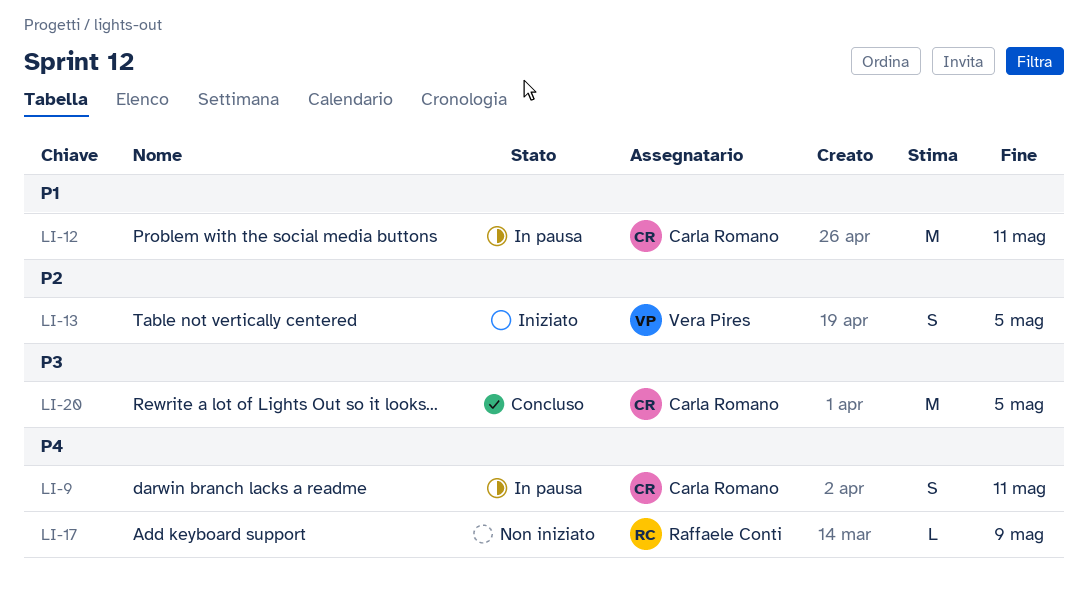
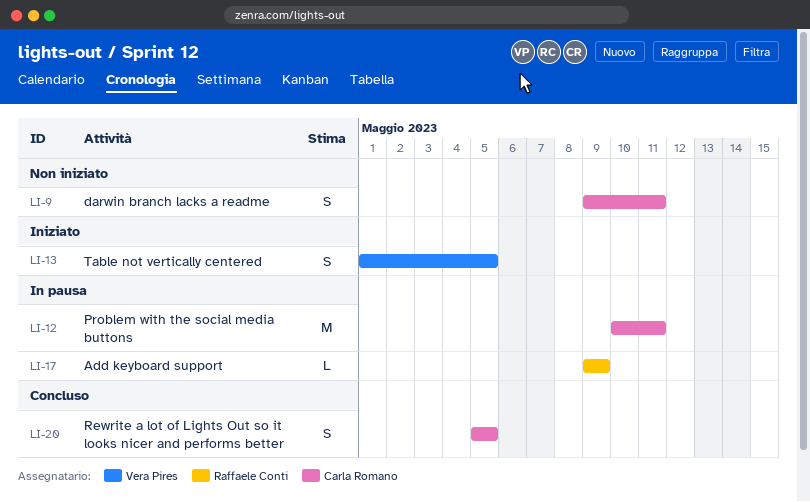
LI-9, status: In pausa -> Non iniziato
LI-17, status: Non iniziato -> In pausa
LI-20, estimate: M -> S

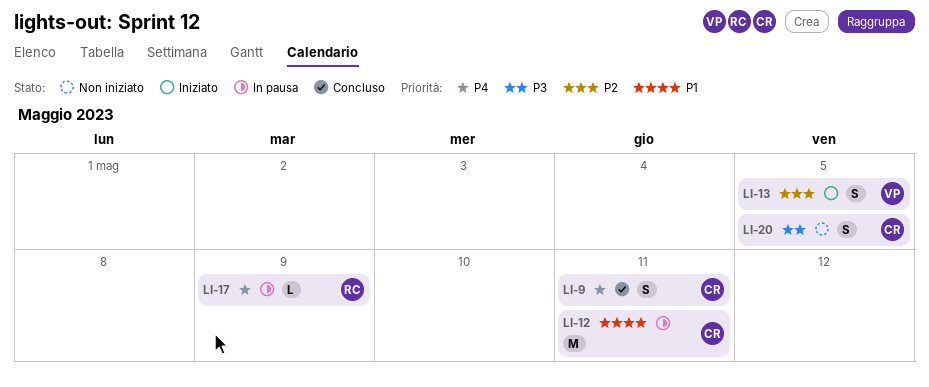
LI-9, status: Non iniziato -> Concluso
LI-20, status: Concluso -> Non iniziato

